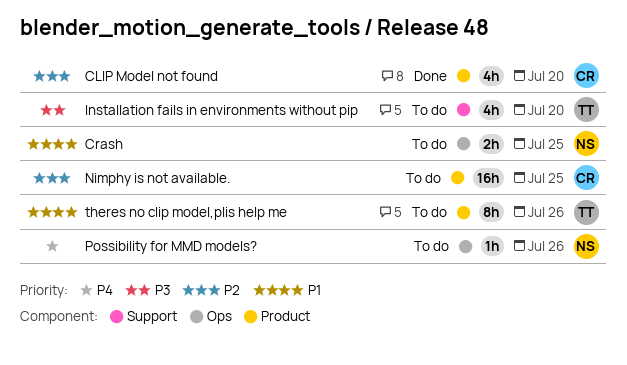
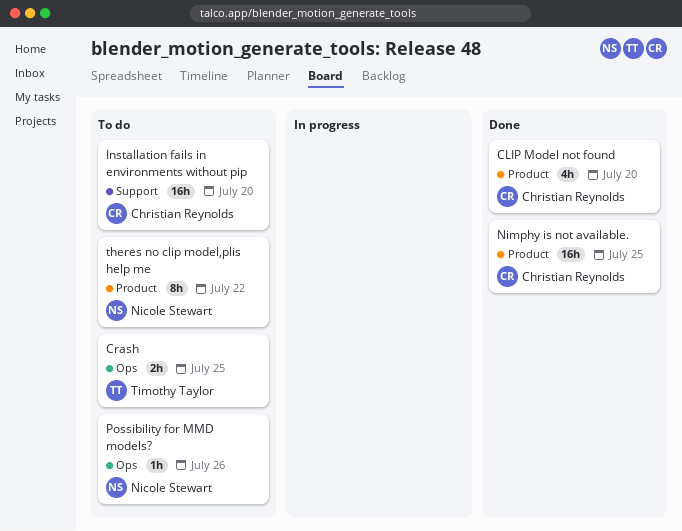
Crash, owner: Nicole Stewart -> Timothy Taylor
Installation fails in environments without pip, owner: Timothy Taylor -> Christian Reynolds
Installation fails in environments without pip, estimate: 4h -> 16h
Nimphy is not available., status: To do -> Done
theres no clip model,plis help me, owner: Timothy Taylor -> Nicole Stewart
theres no clip model,plis help me, due: Jul 26 -> Jul 22

